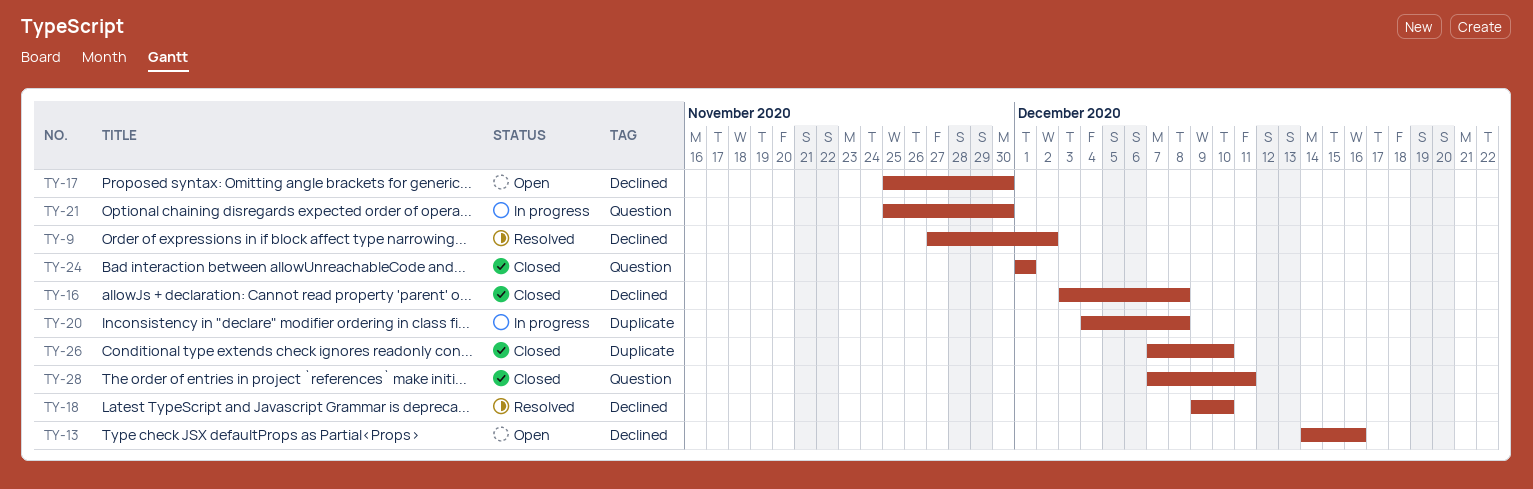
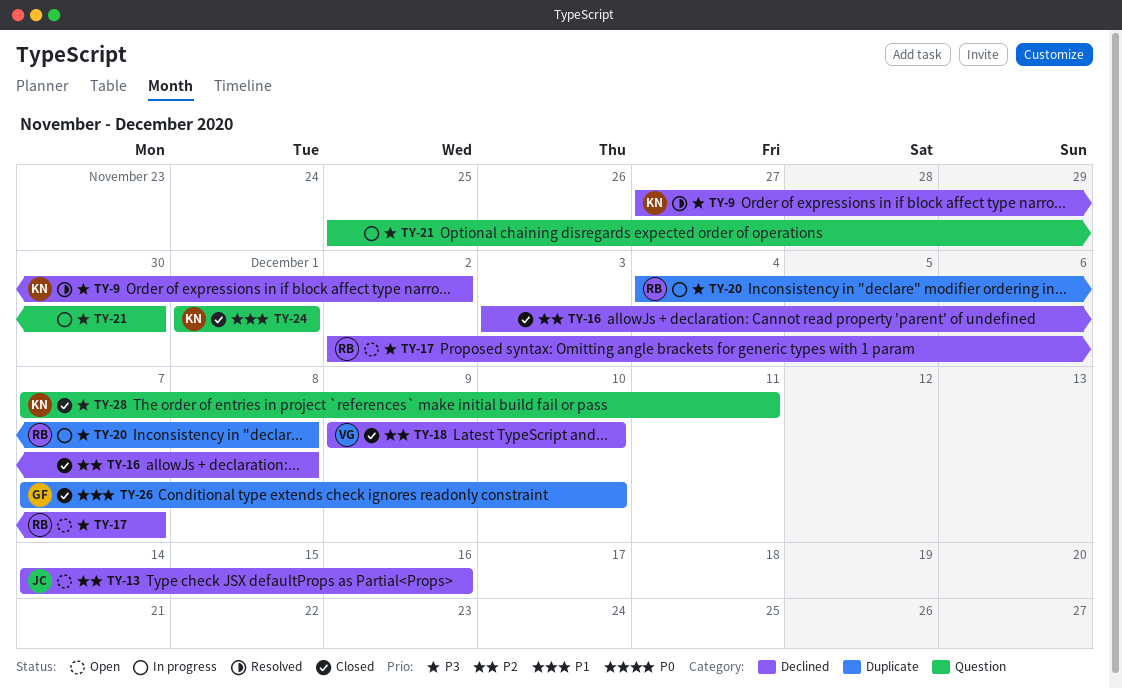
TY-17, start: Nov 25 -> Dec 2
TY-17, due: Nov 30 -> Dec 7
TY-18, status: Resolved -> Closed

